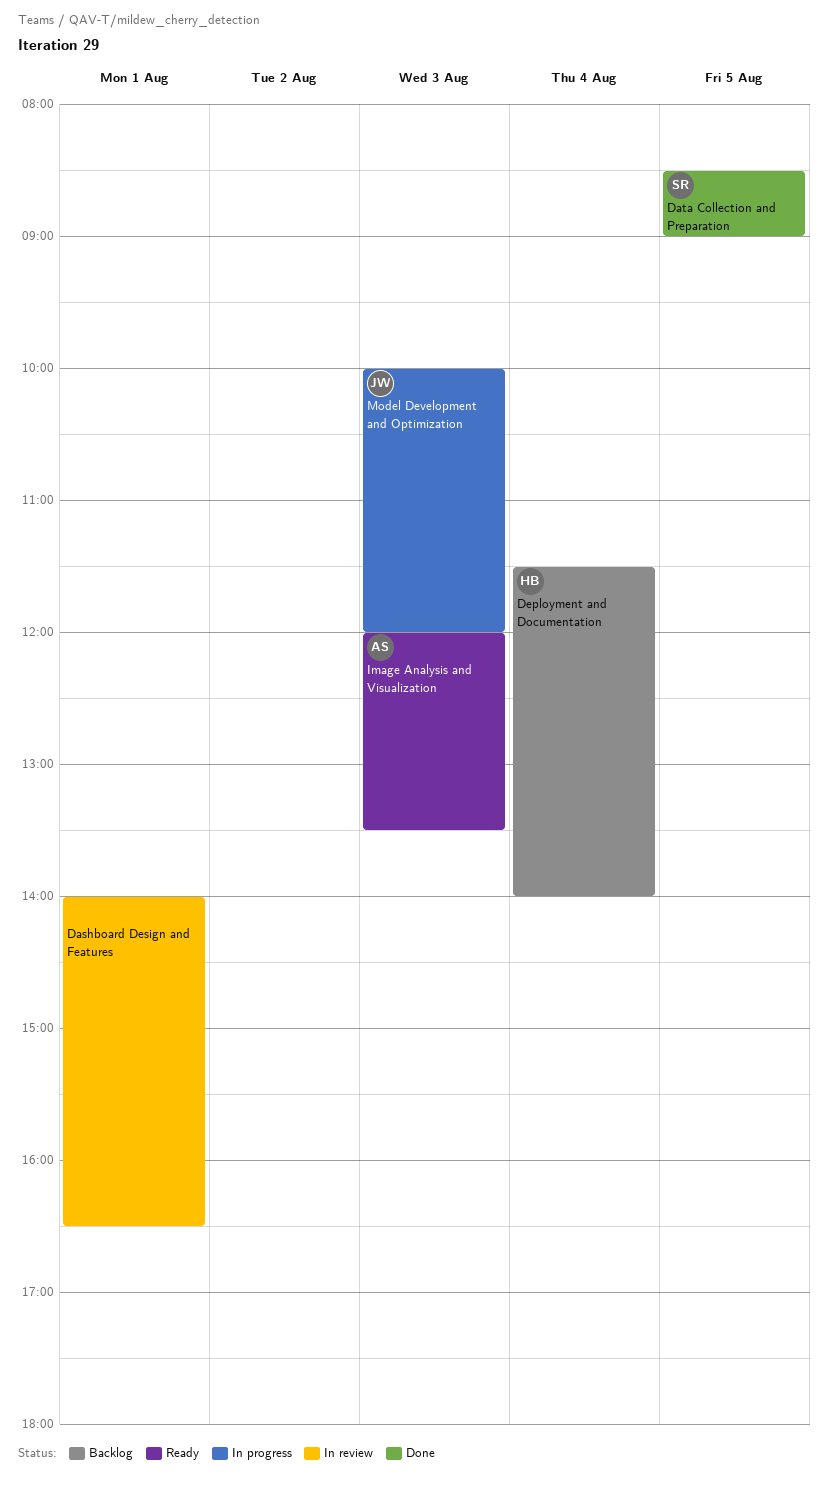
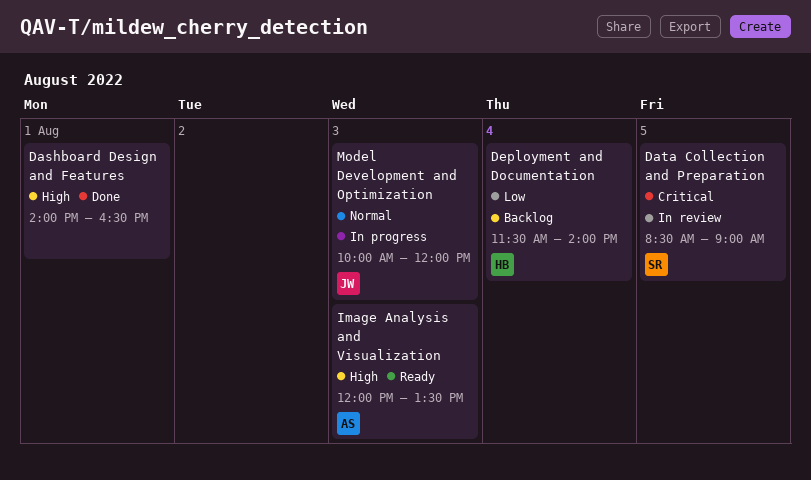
Dashboard Design and Features, status: In review -> Done
Data Collection and Preparation, status: Done -> In review

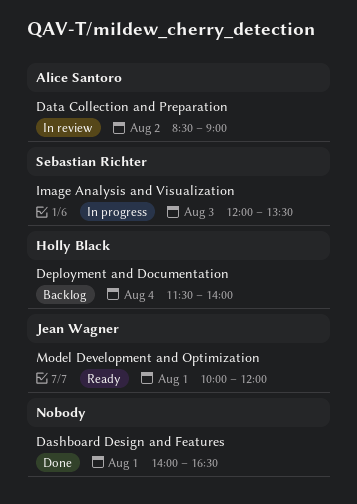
Data Collection and Preparation, owner: Sebastian Richter -> Alice Santoro
Data Collection and Preparation, day: Aug 5 -> Aug 2
Image Analysis and Visualization, status: Ready -> In progress
Image Analysis and Visualization, owner: Alice Santoro -> Sebastian Richter
Model Development and Optimization, status: In progress -> Ready
Model Development and Optimization, day: Aug 3 -> Aug 1

